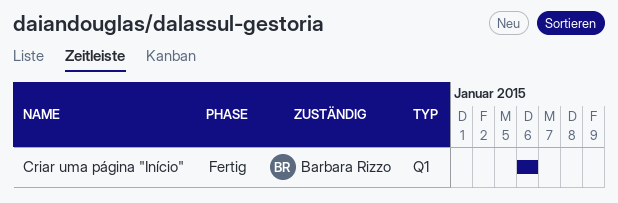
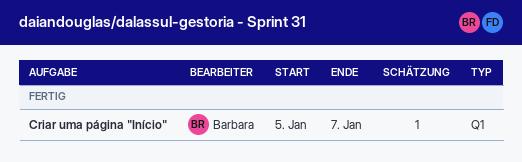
Criar uma página "Início", start: Jan 6 -> Jan 5
Criar uma página "Início", due: Jan 6 -> Jan 7

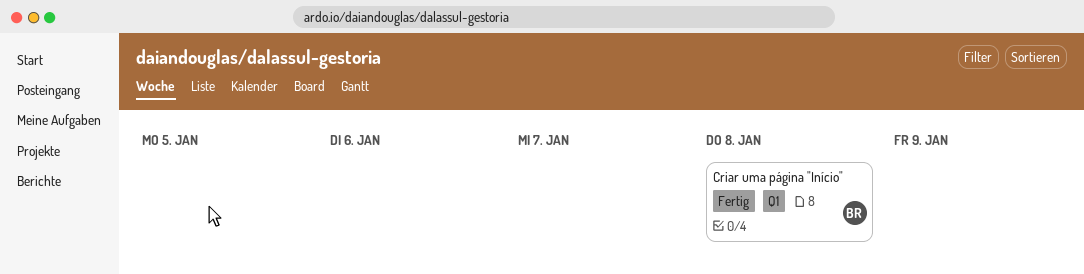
Criar uma página "Início", due: Jan 7 -> Jan 8

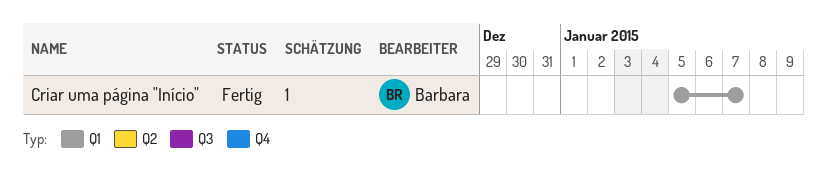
Criar uma página "Início", due: Jan 8 -> Jan 7

